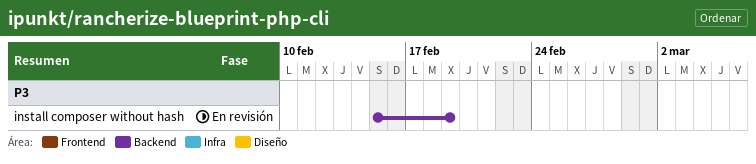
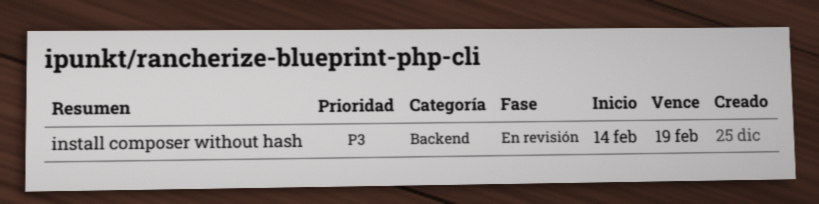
install composer without hash, start: Feb 15 -> Feb 14

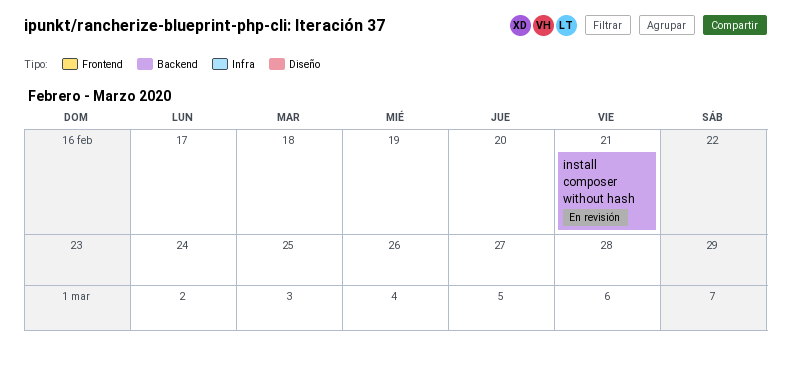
install composer without hash, due: Feb 19 -> Feb 21

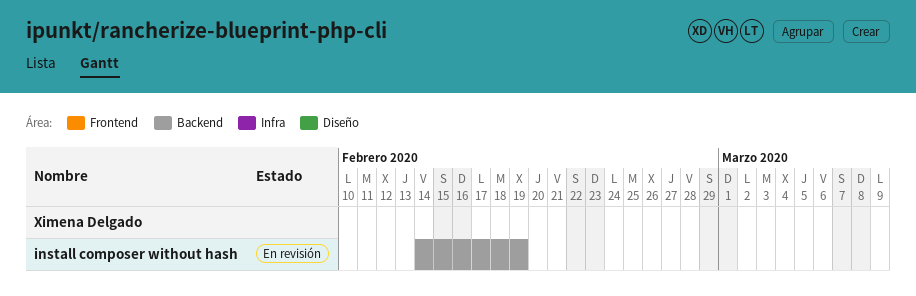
install composer without hash, due: Feb 21 -> Feb 19

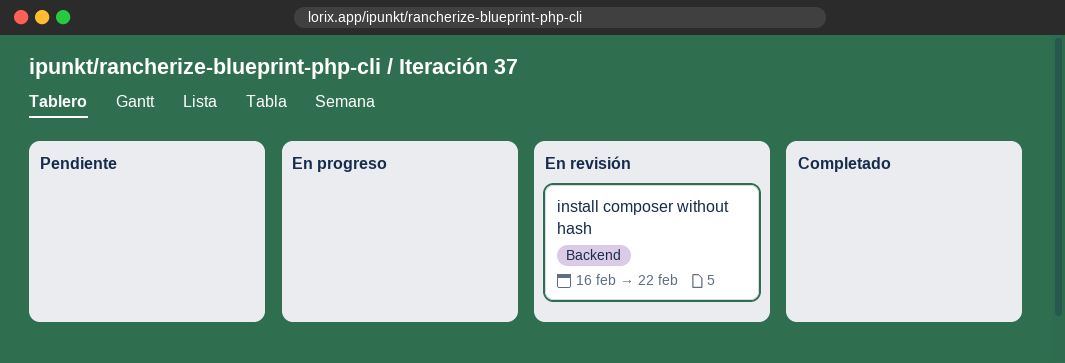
install composer without hash, start: Feb 14 -> Feb 16
install composer without hash, due: Feb 19 -> Feb 22

